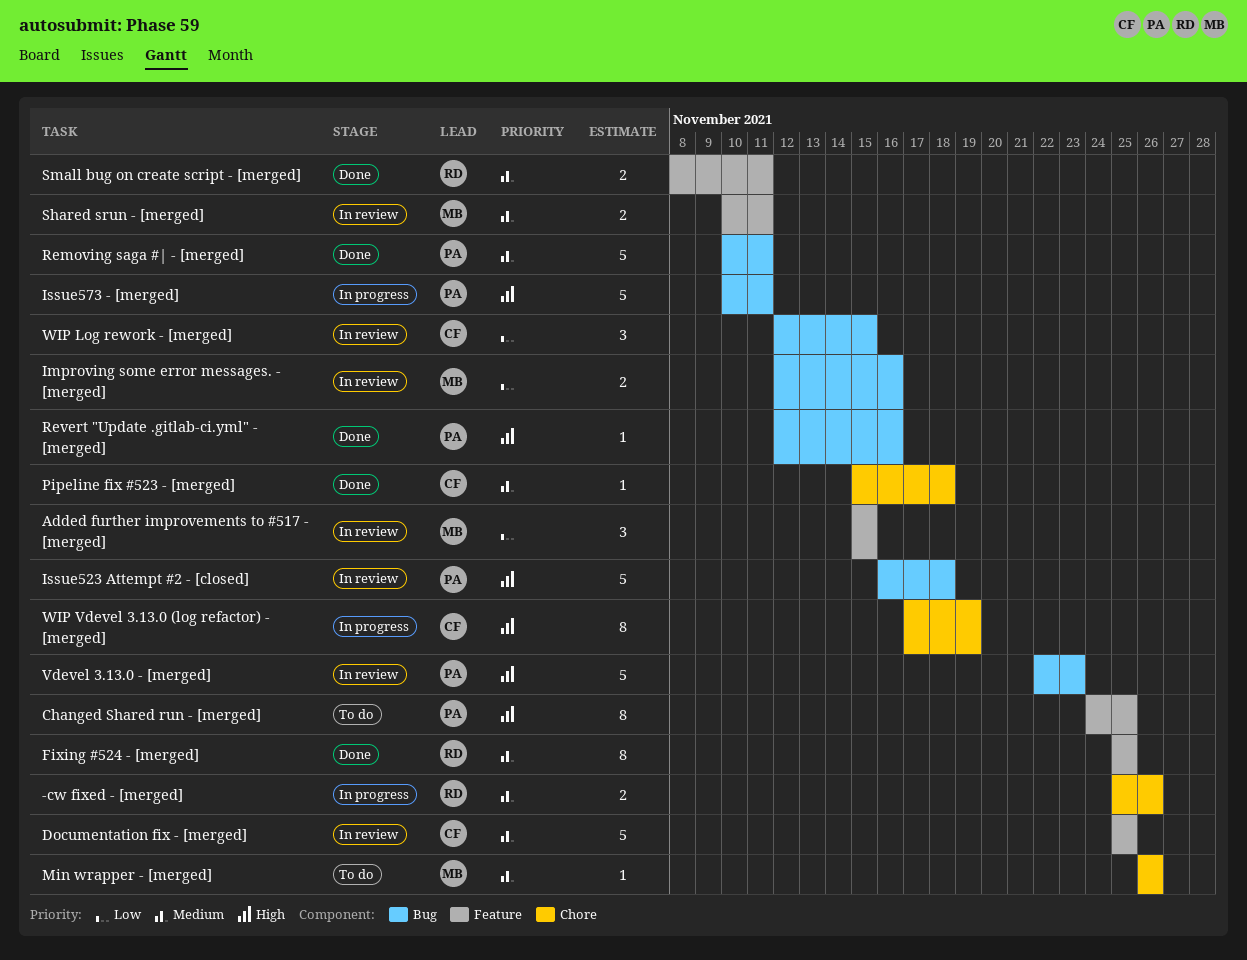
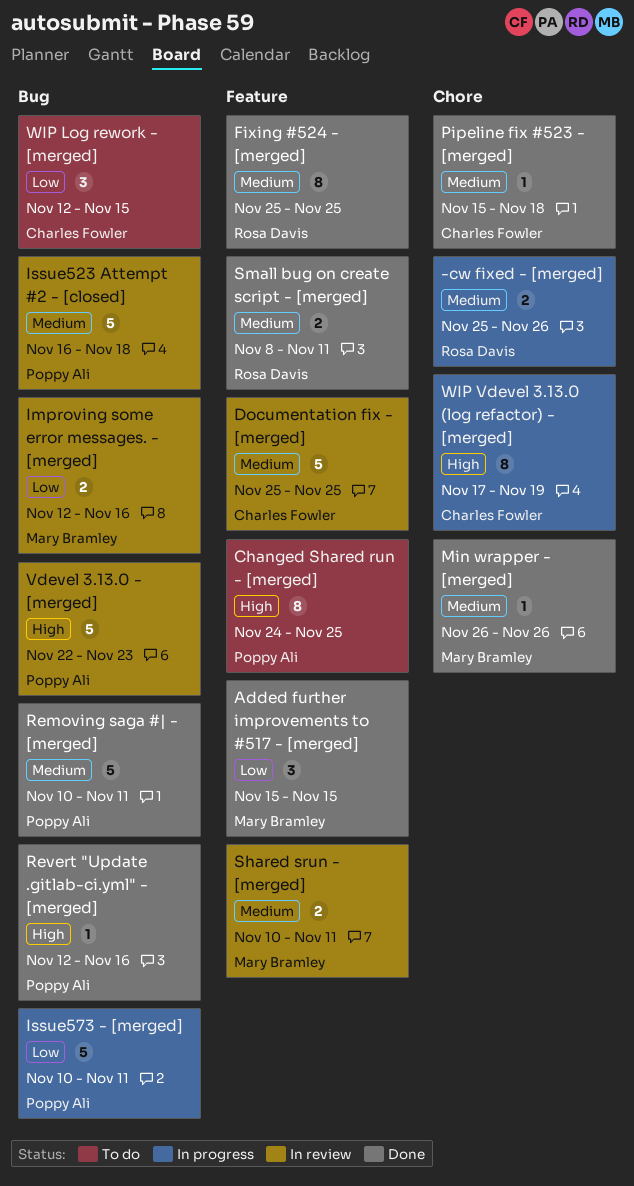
Added further improvements to #517 - [merged], status: In review -> Done
Issue523 Attempt #2 - [closed], priority: High -> Medium
Issue573 - [merged], priority: High -> Low
Min wrapper - [merged], status: To do -> Done
WIP Log rework - [merged], status: In review -> To do

